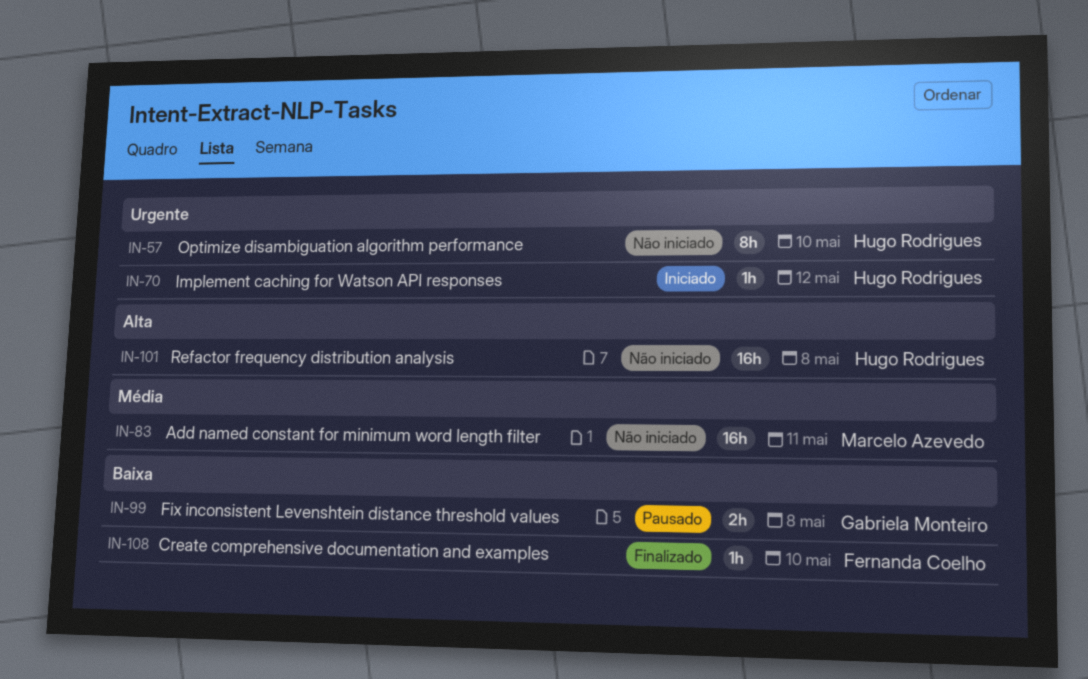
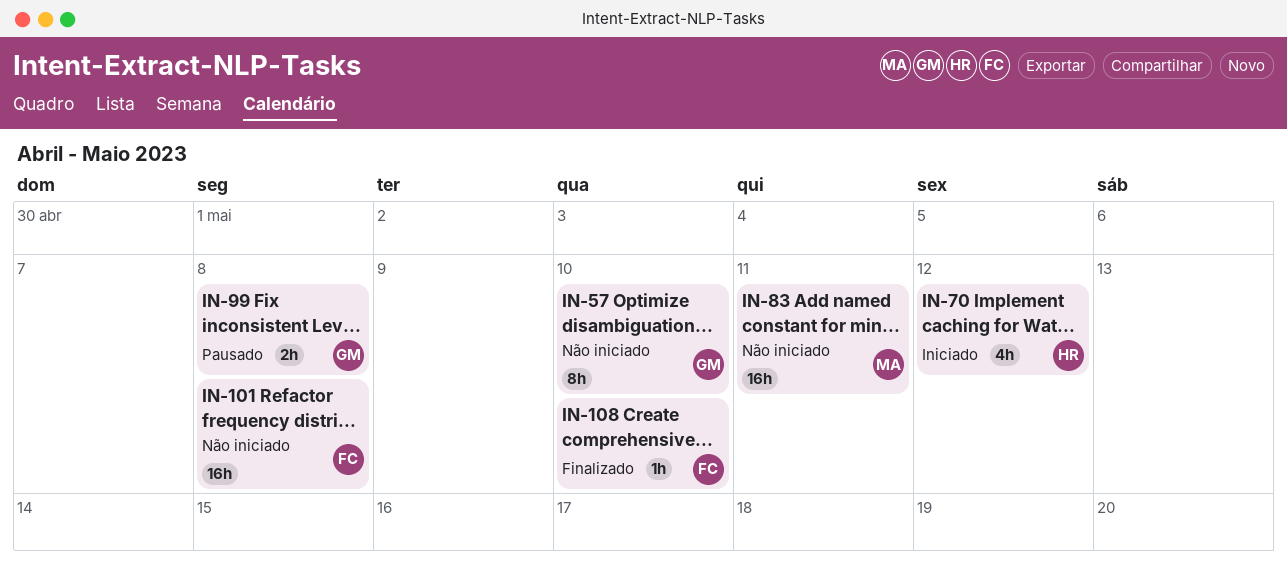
IN-57, owner: Hugo Rodrigues -> Gabriela Monteiro
IN-70, estimate: 1h -> 4h
IN-101, owner: Hugo Rodrigues -> Fernanda Coelho

